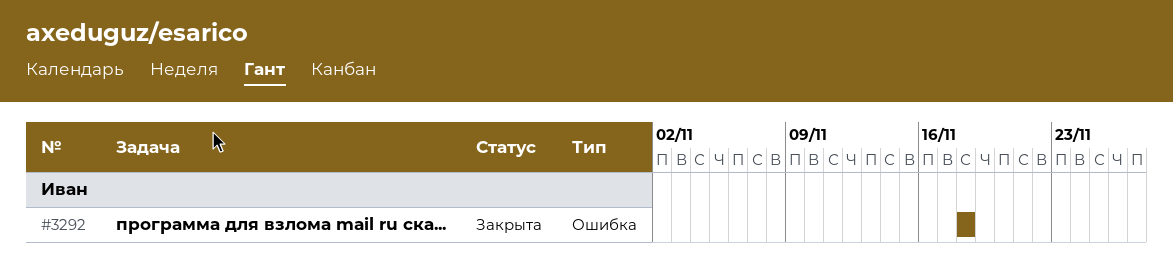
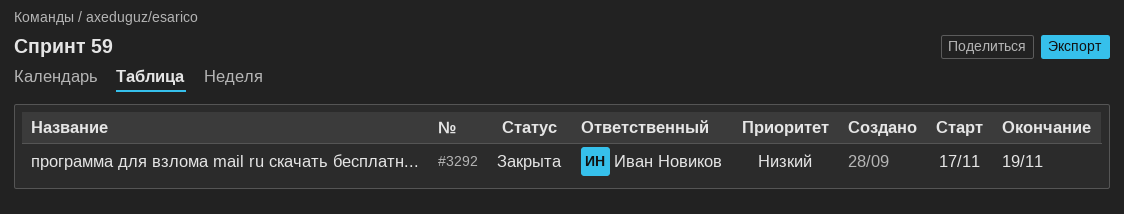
#3292, start: Nov 18 -> Nov 17
#3292, due: Nov 18 -> Nov 19

